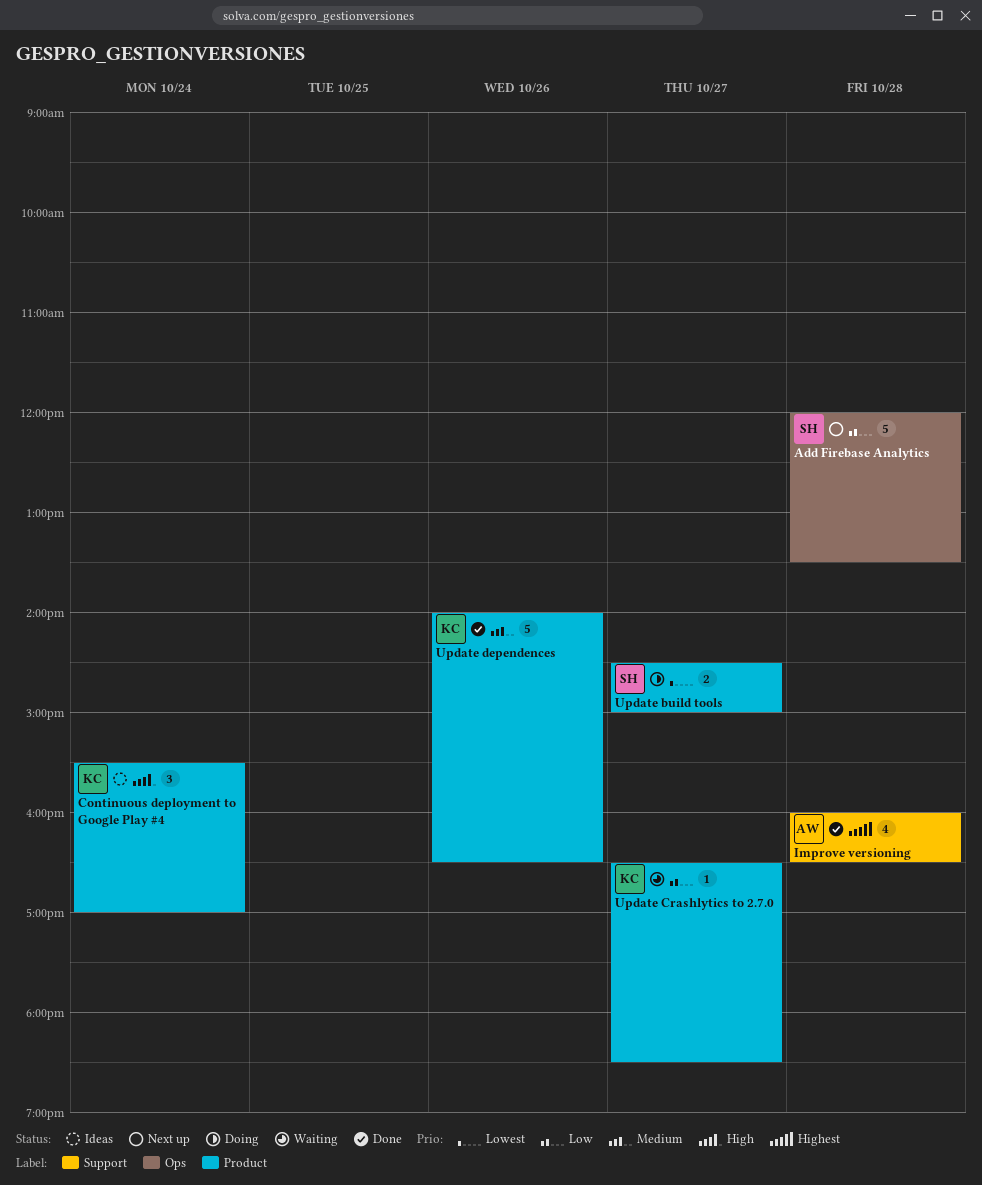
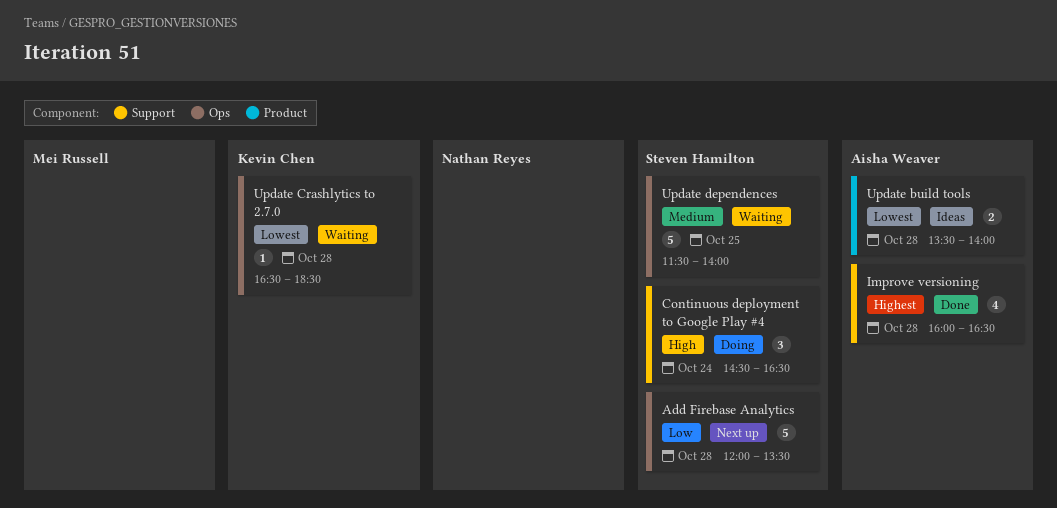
Continuous deployment to Google Play #4, status: Ideas -> Doing
Continuous deployment to Google Play #4, owner: Kevin Chen -> Steven Hamilton
Continuous deployment to Google Play #4, label: Product -> Support
Continuous deployment to Google Play #4, begins: 15:30 -> 14:30
Continuous deployment to Google Play #4, ends: 17:00 -> 16:30
Update build tools, status: Doing -> Ideas
Update build tools, owner: Steven Hamilton -> Aisha Weaver
Update build tools, day: Oct 27 -> Oct 28
Update build tools, begins: 14:30 -> 13:30
Update build tools, ends: 15:00 -> 14:00
Update Crashlytics to 2.7.0, priority: Low -> Lowest
Update Crashlytics to 2.7.0, label: Product -> Ops
Update Crashlytics to 2.7.0, day: Oct 27 -> Oct 28
Update dependences, status: Done -> Waiting
Update dependences, owner: Kevin Chen -> Steven Hamilton
Update dependences, label: Product -> Ops
Update dependences, day: Oct 26 -> Oct 25
Update dependences, begins: 14:00 -> 11:30
Update dependences, ends: 16:30 -> 14:00

